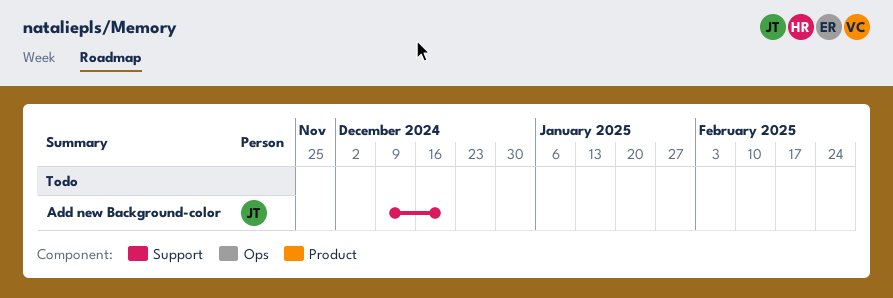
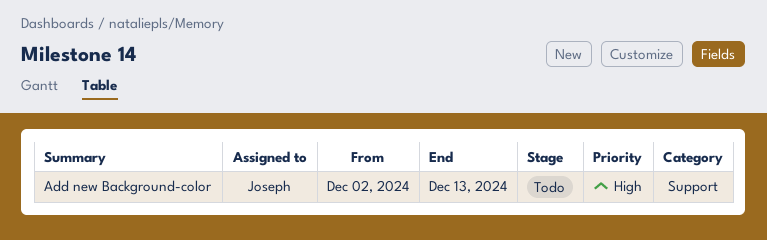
Add new Background-color, start: Dec 9 -> Dec 2
Add new Background-color, due: Dec 20 -> Dec 13

